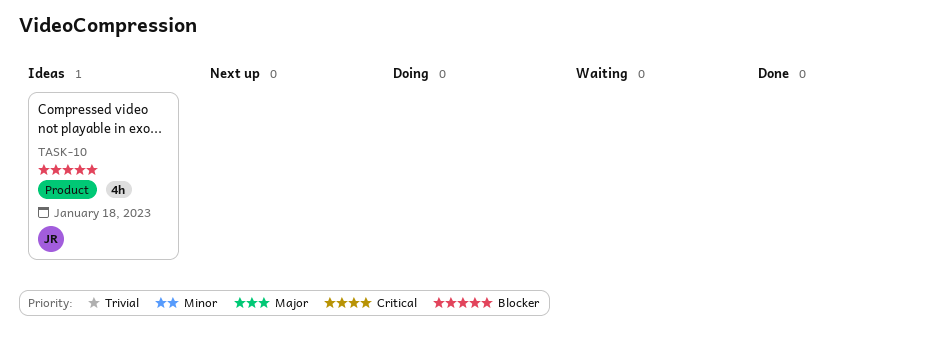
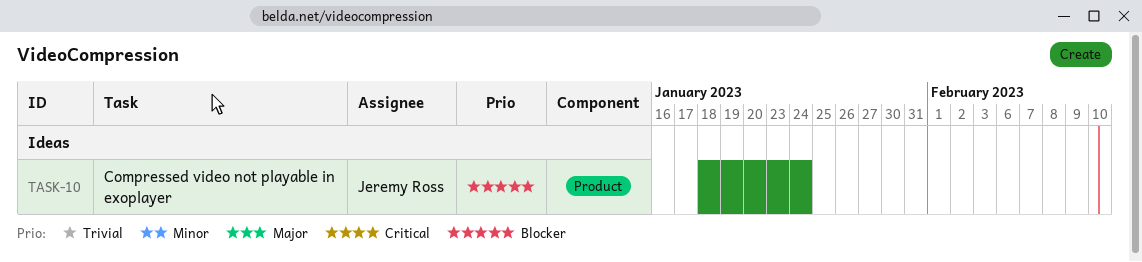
TASK-10, due: Jan 18 -> Jan 24

